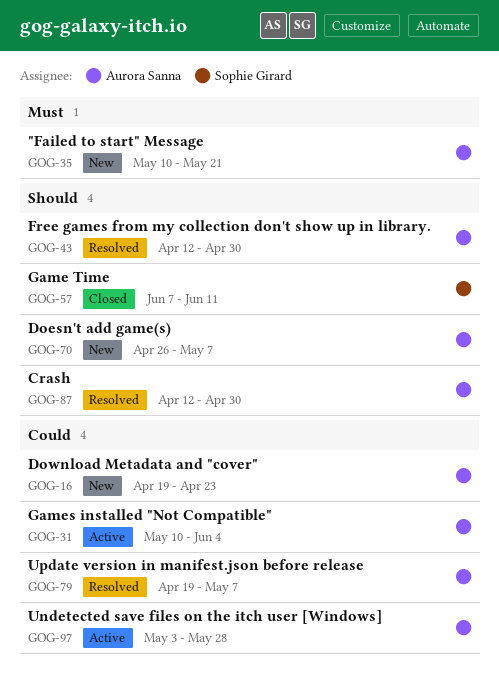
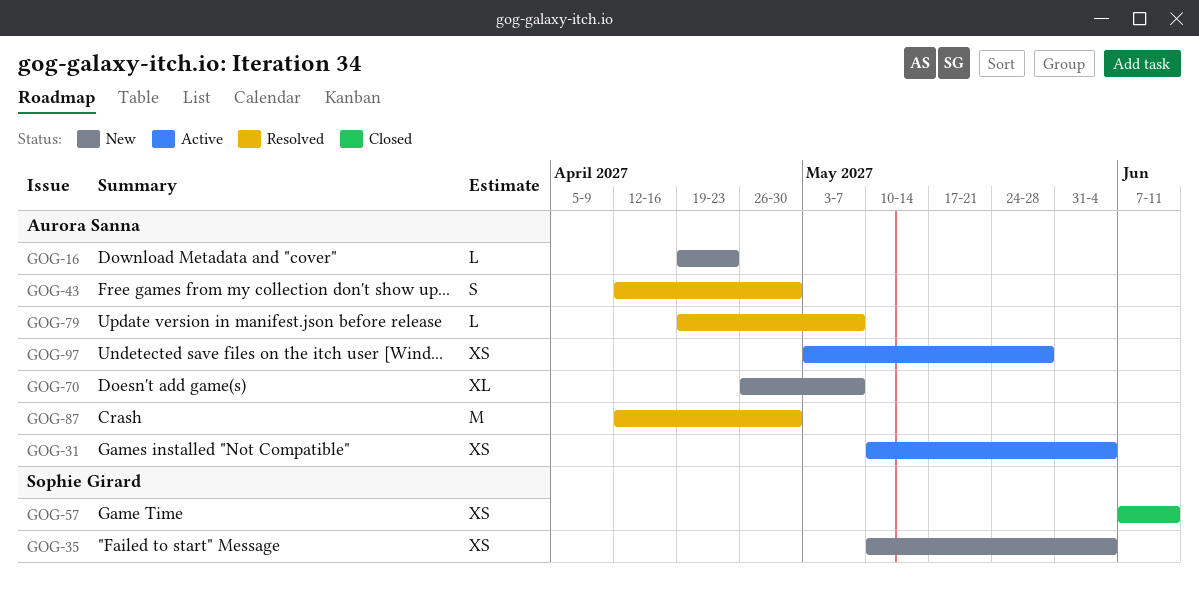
GOG-35, owner: Aurora Sanna -> Sophie Girard
GOG-35, due: May 21 -> Jun 4

